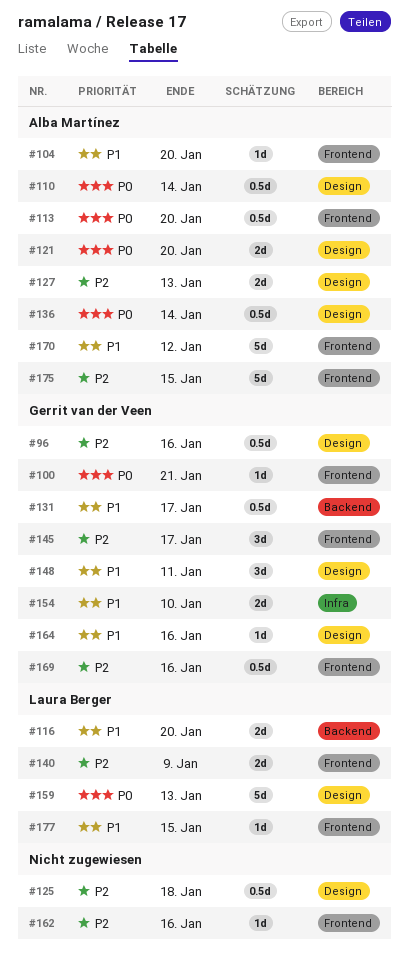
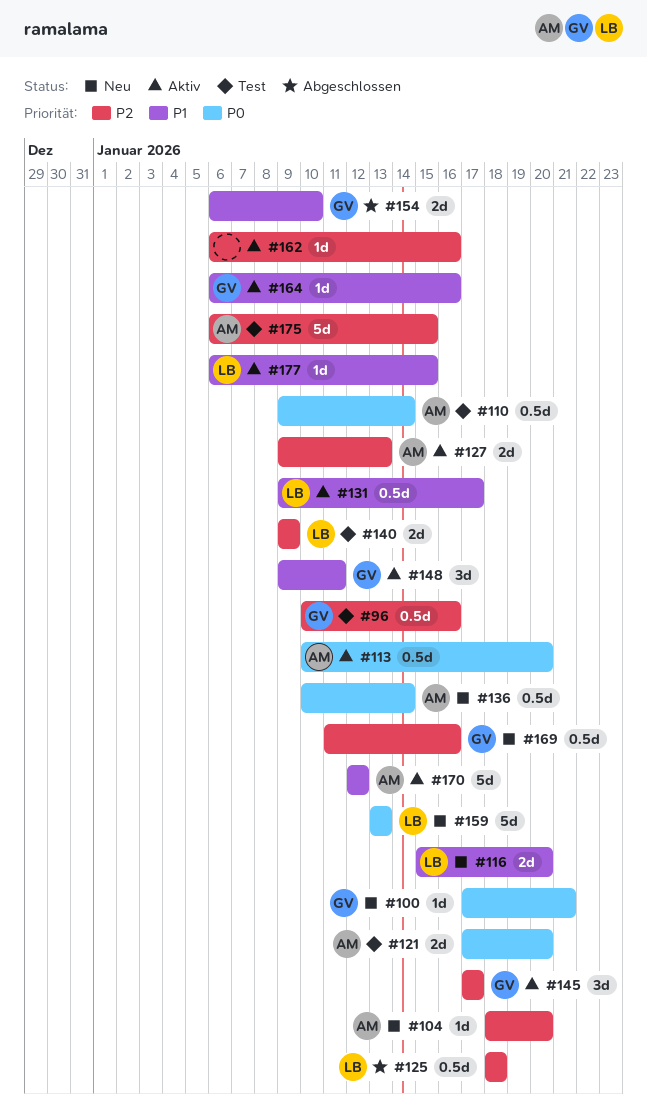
#104, priority: P1 -> P2
#125, owner: none -> Laura Berger
#131, owner: Gerrit van der Veen -> Laura Berger

